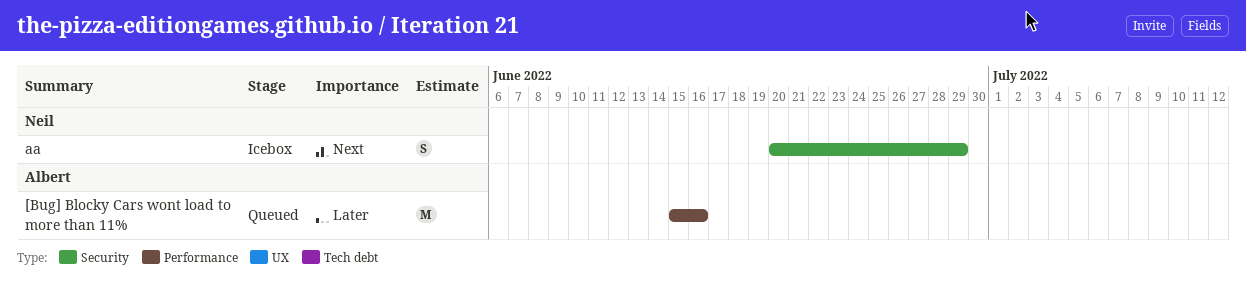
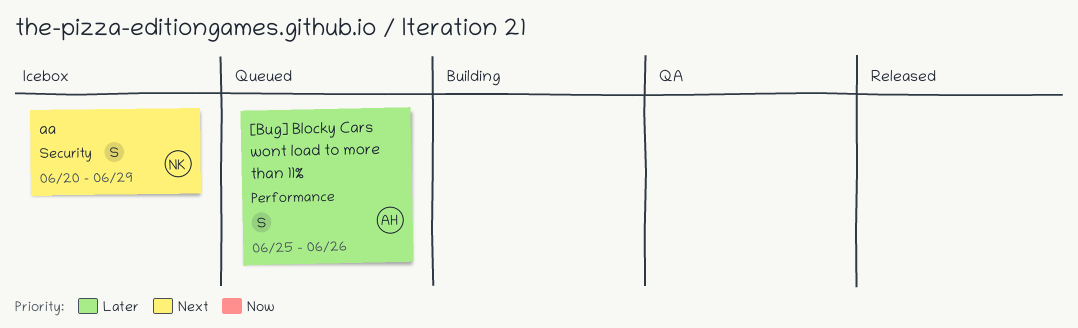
[Bug] Blocky Cars wont load to more than 11%, estimate: M -> S
[Bug] Blocky Cars wont load to more than 11%, start: Jun 15 -> Jun 25
[Bug] Blocky Cars wont load to more than 11%, due: Jun 16 -> Jun 26

